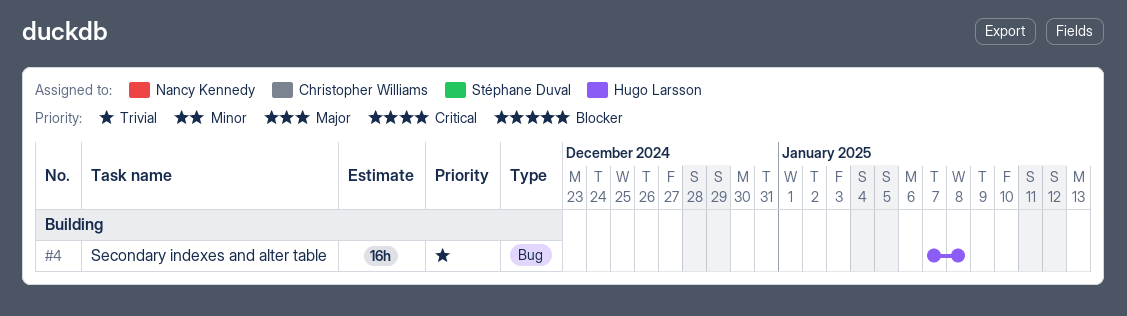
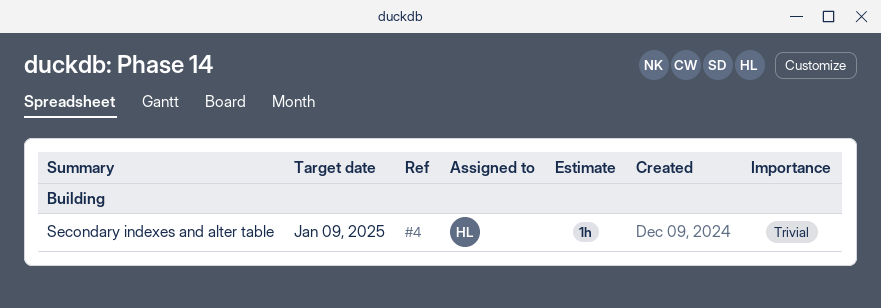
#4, estimate: 16h -> 1h
#4, due: Jan 8 -> Jan 9

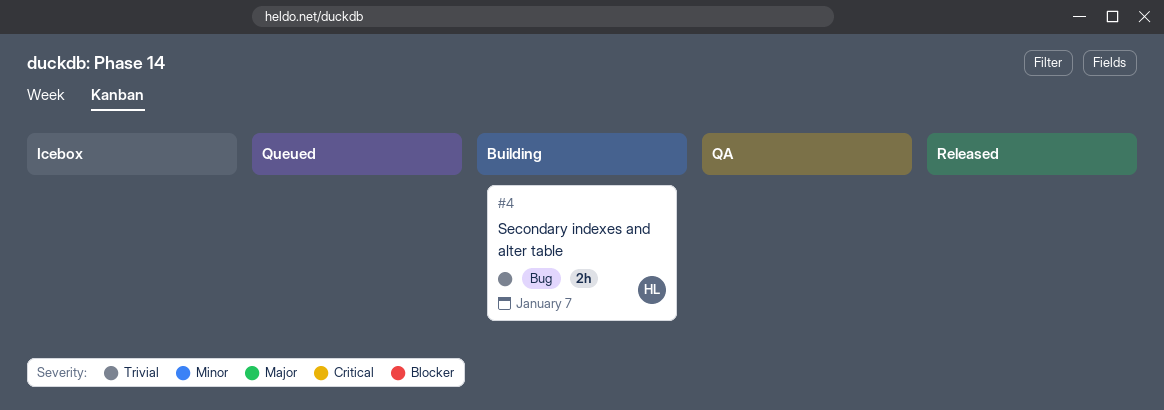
#4, estimate: 1h -> 2h
#4, due: Jan 9 -> Jan 7

